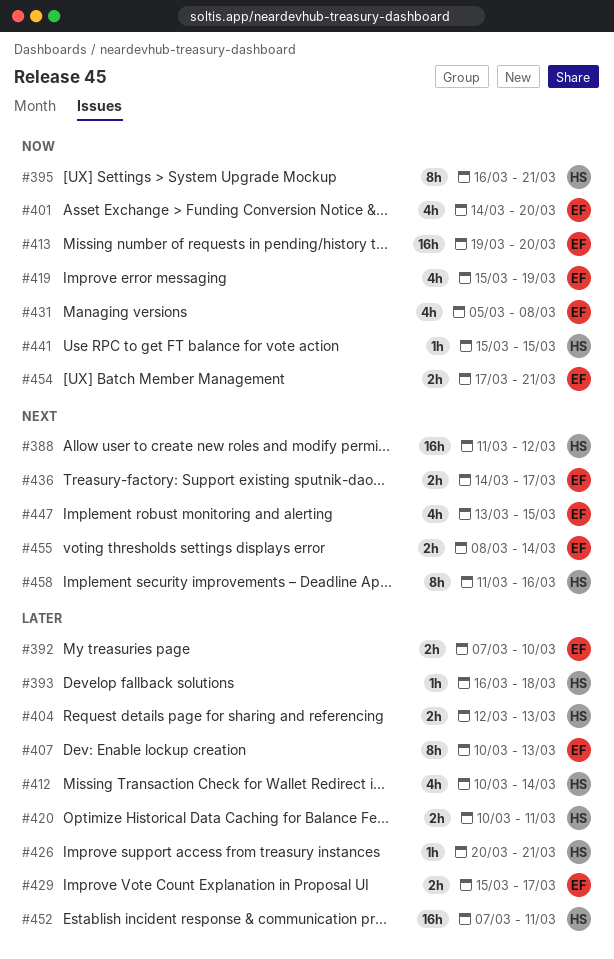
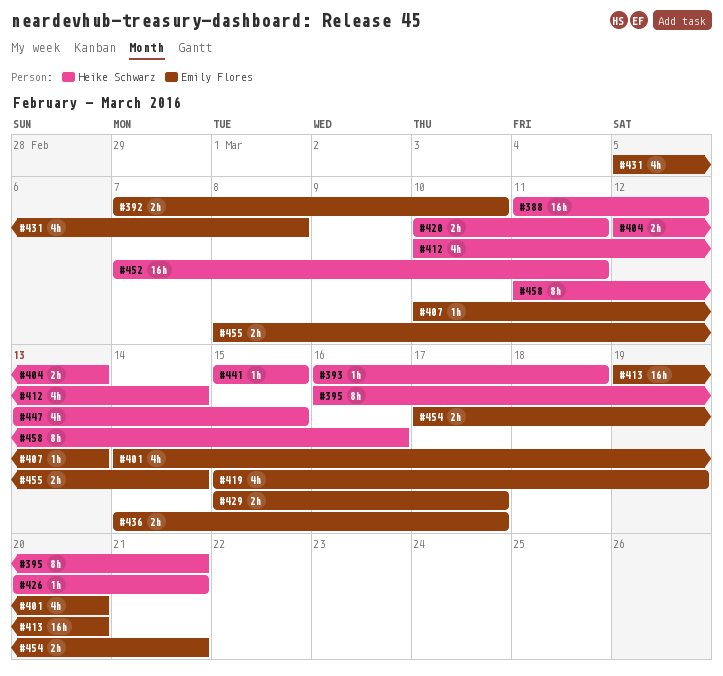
#407, estimate: 8h -> 1h
#447, owner: Emily Flores -> Heike Schwarz

